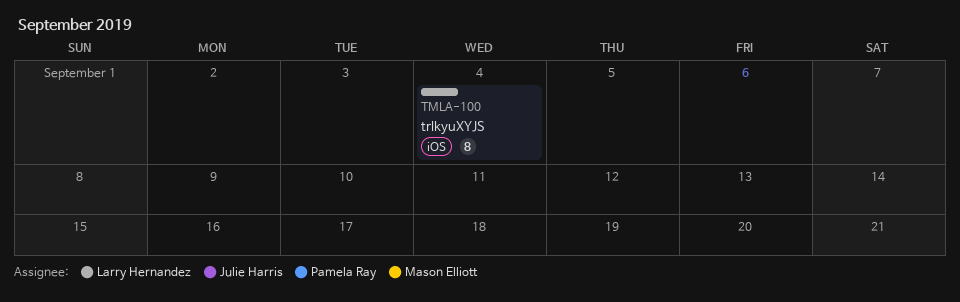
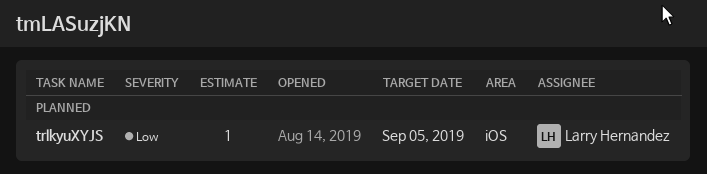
trlkyuXYJS, estimate: 8 -> 1
trlkyuXYJS, due: Sep 4 -> Sep 5

